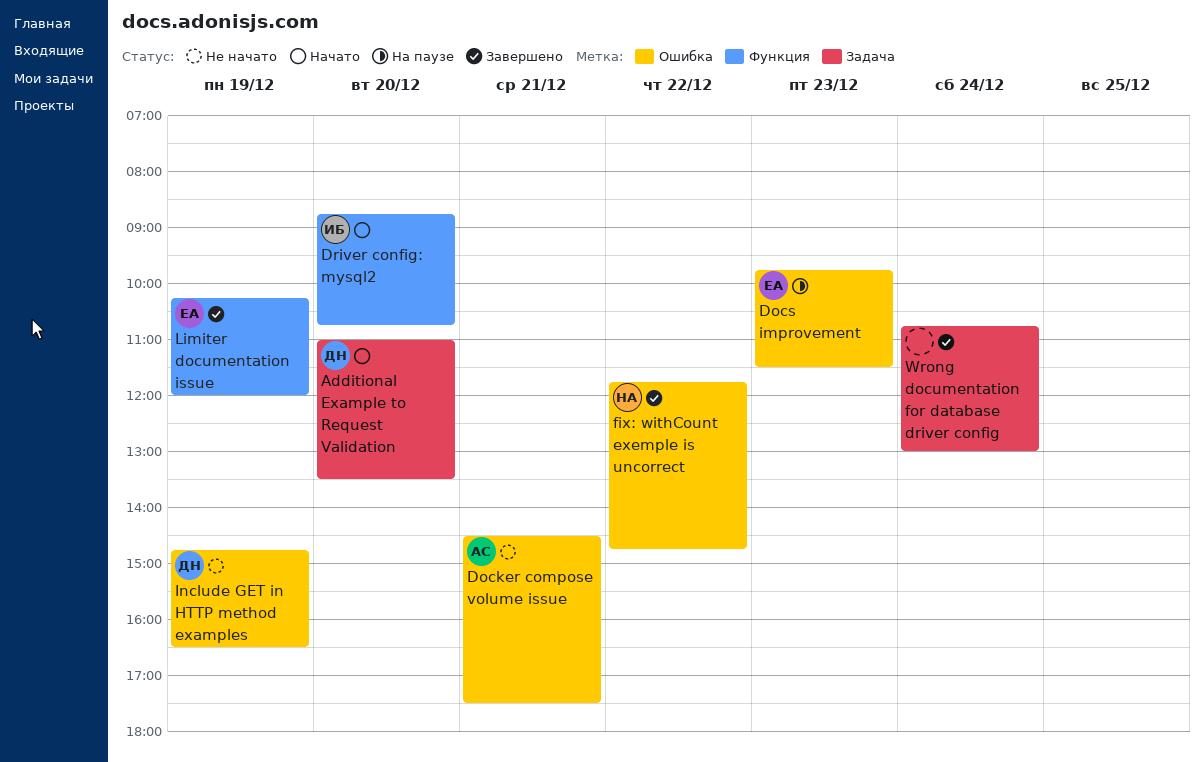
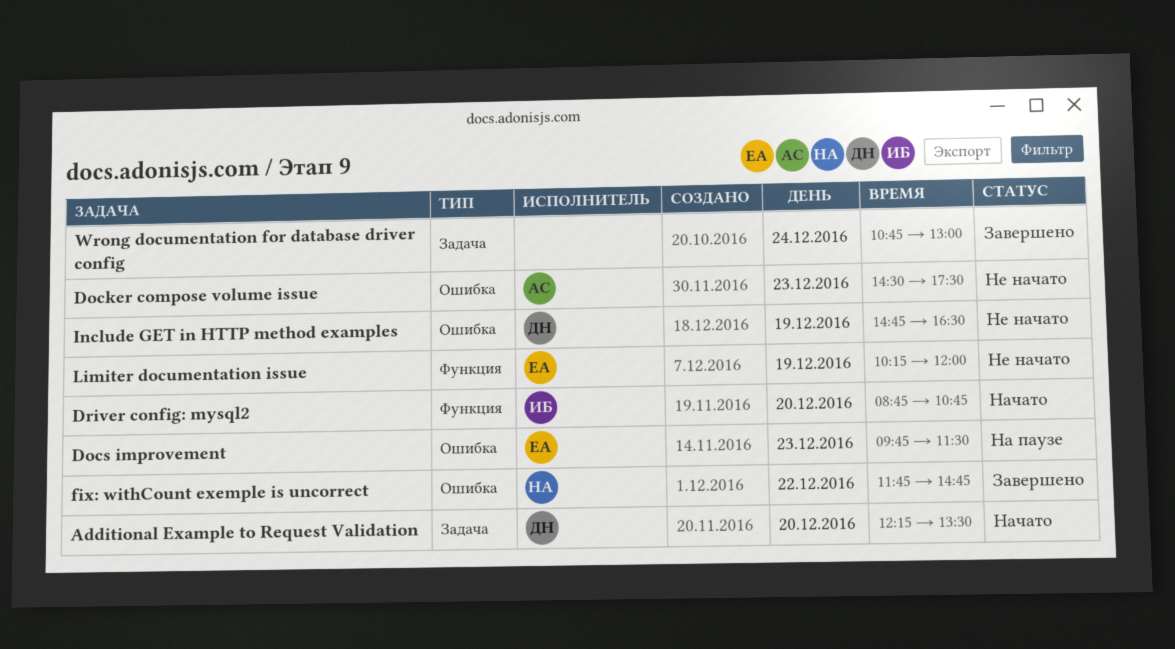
Additional Example to Request Validation, begins: 11:00 -> 12:15
Docker compose volume issue, day: Dec 21 -> Dec 23
Limiter documentation issue, status: Завершено -> Не начато

